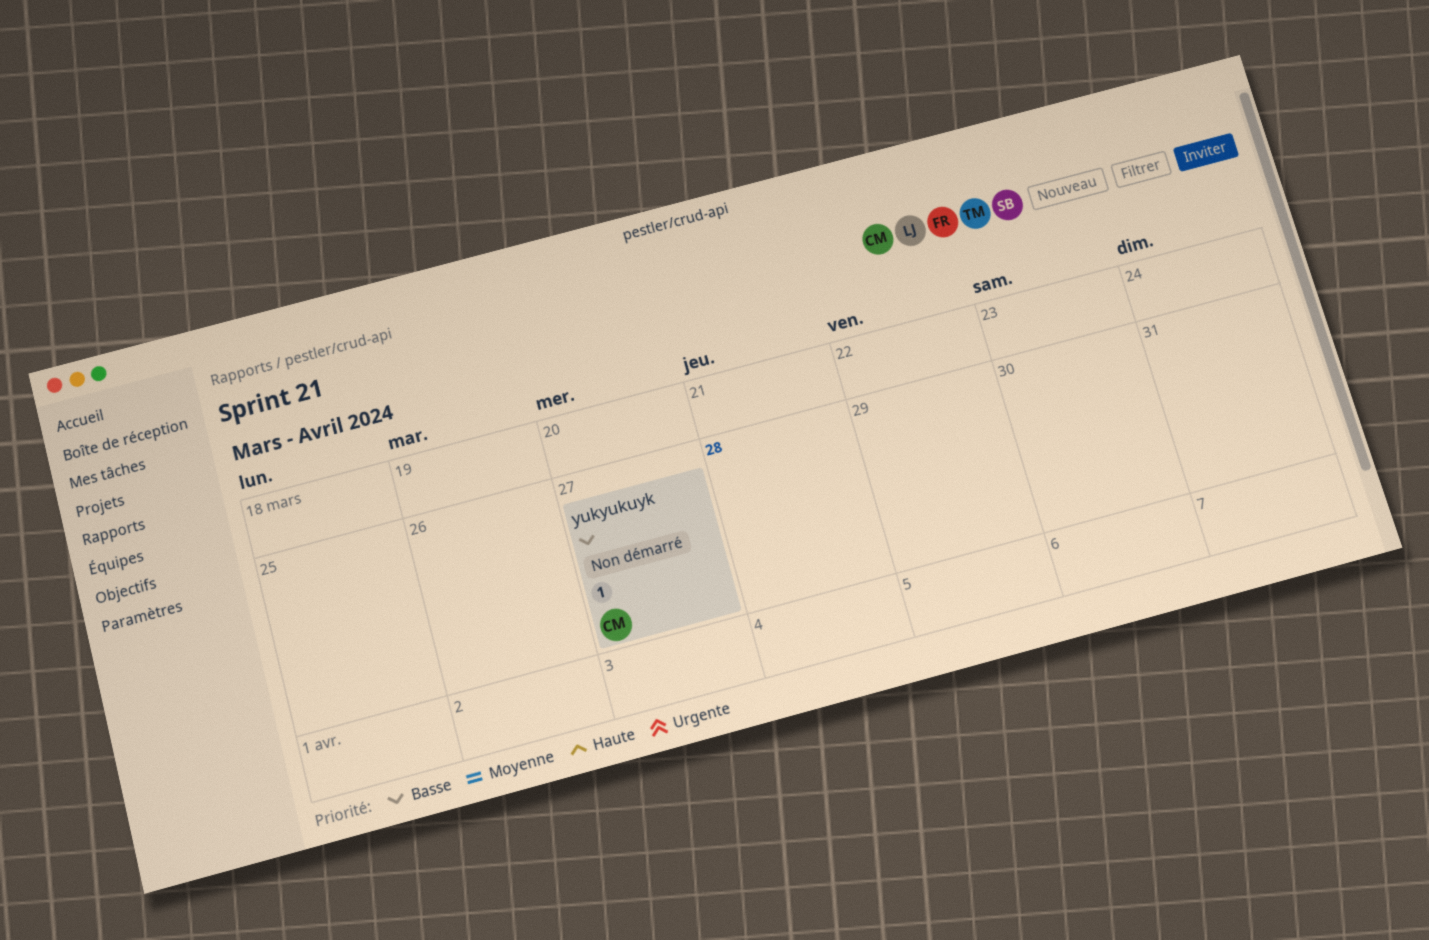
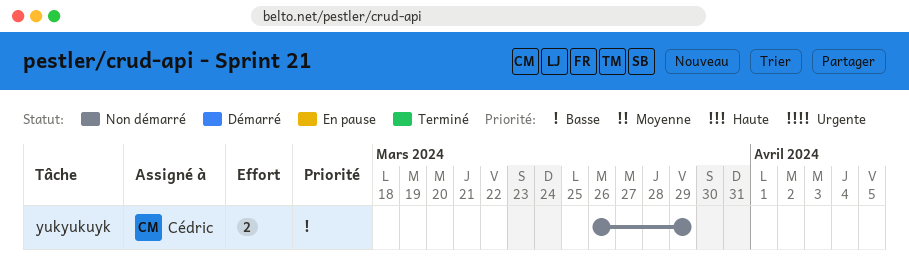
yukyukuyk, estimate: 1 -> 2
yukyukuyk, due: Mar 27 -> Mar 29

